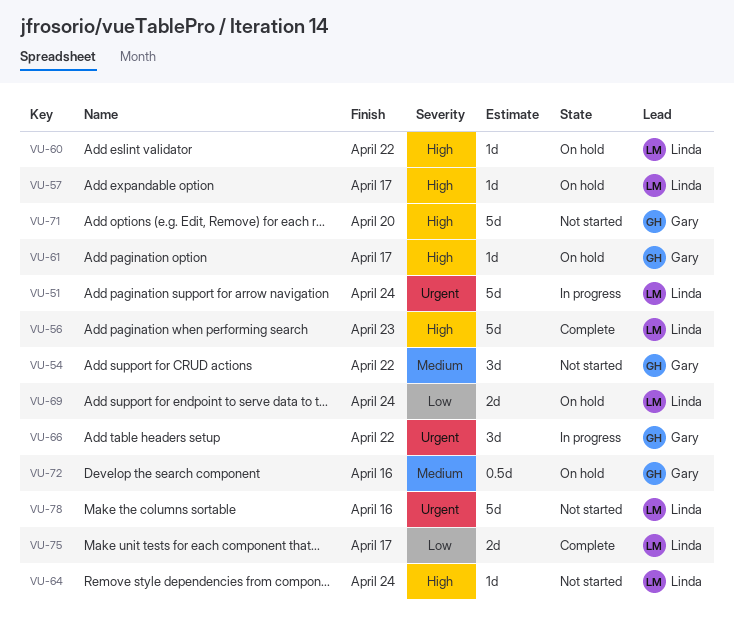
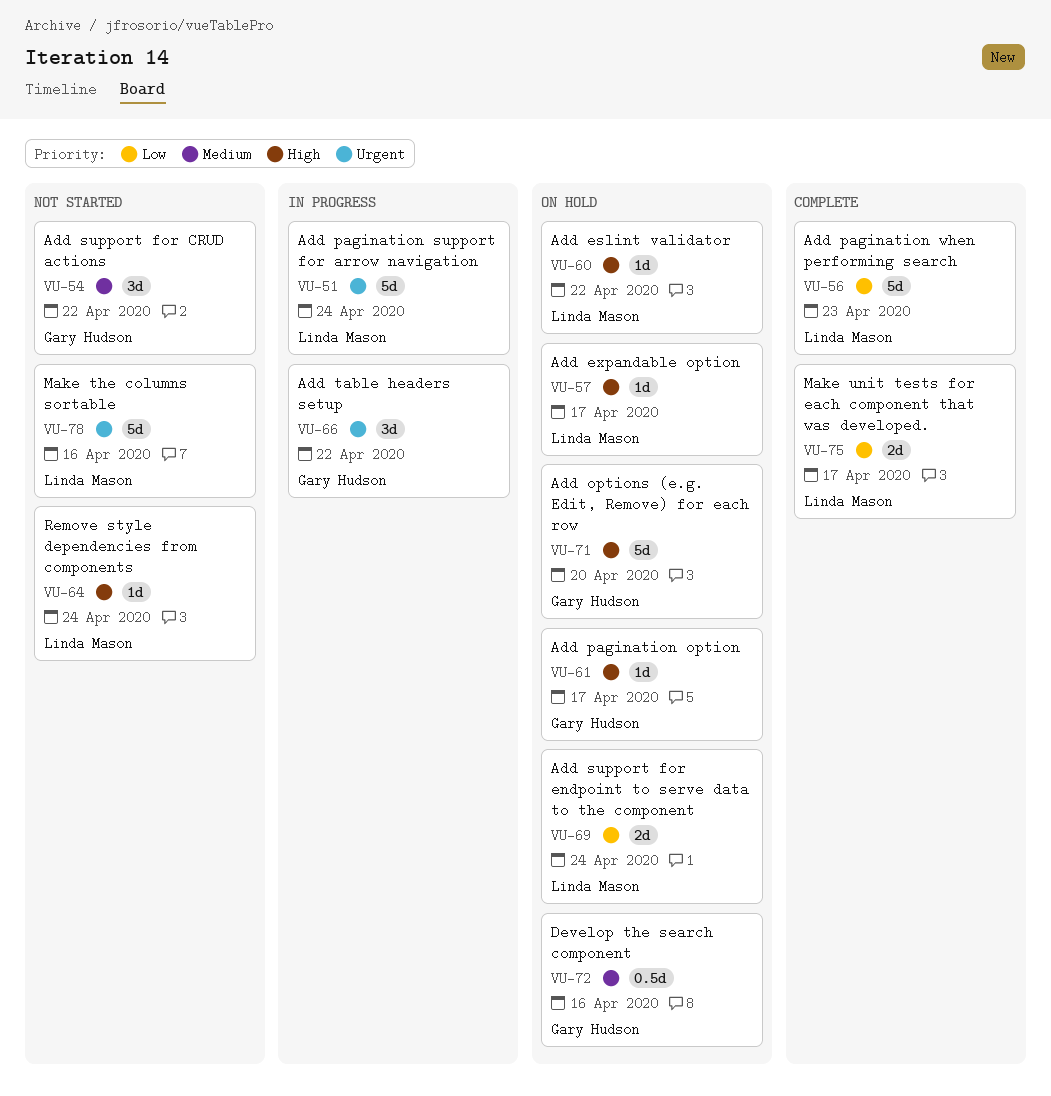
VU-56, priority: High -> Low
VU-71, status: Not started -> On hold

